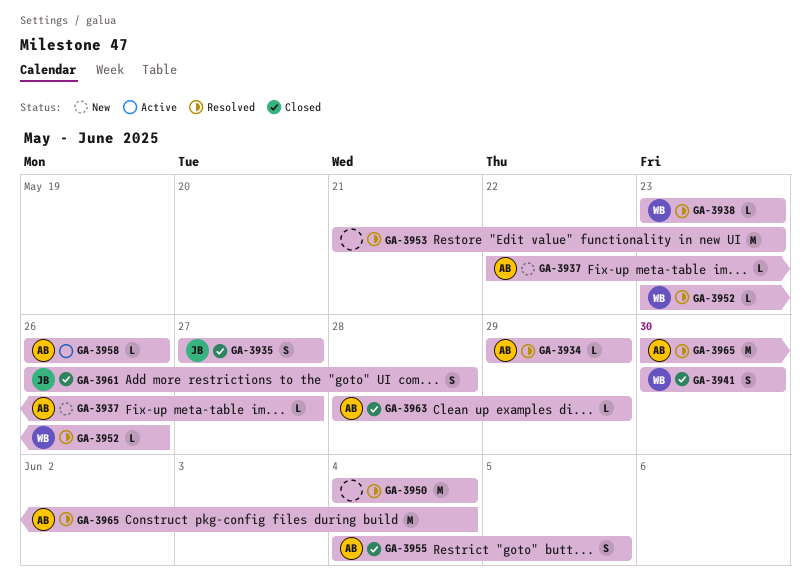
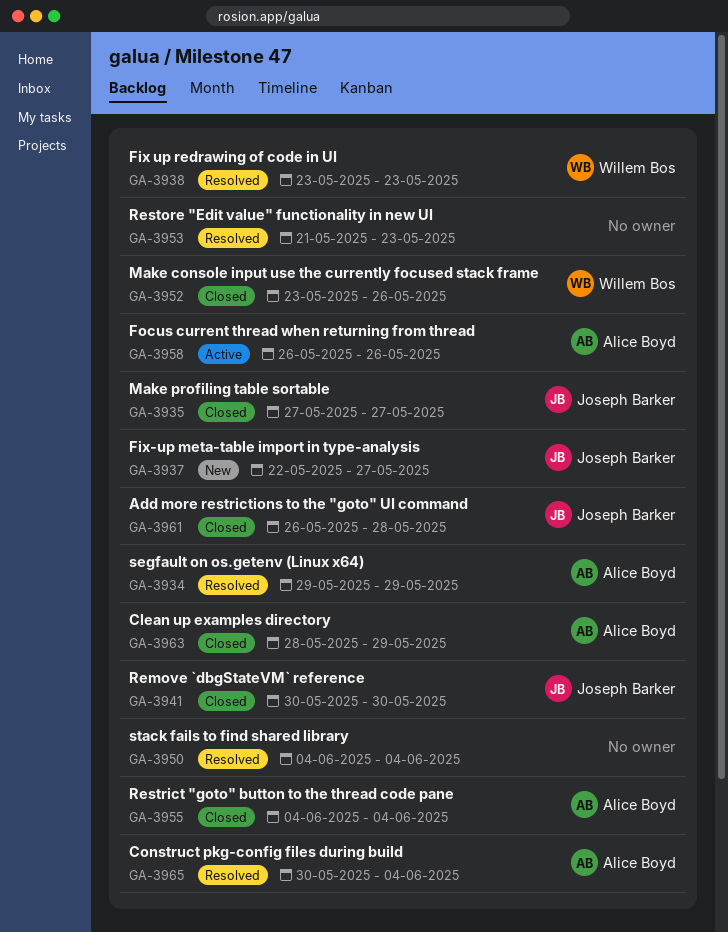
GA-3937, owner: Alice Boyd -> Joseph Barker
GA-3941, owner: Willem Bos -> Joseph Barker
GA-3952, status: Resolved -> Closed
GA-3955, due: Jun 5 -> Jun 4

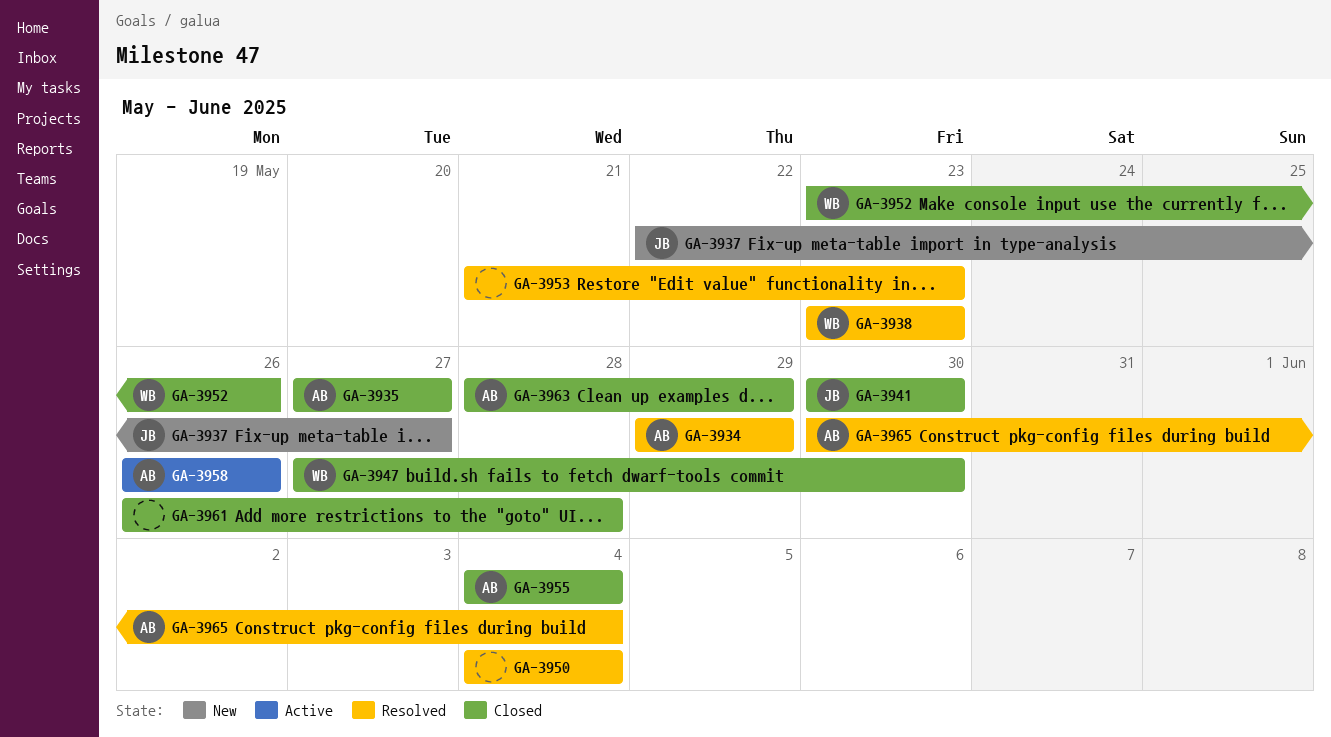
GA-3935, owner: Joseph Barker -> Alice Boyd
GA-3947: none -> present
GA-3961, owner: Joseph Barker -> none

